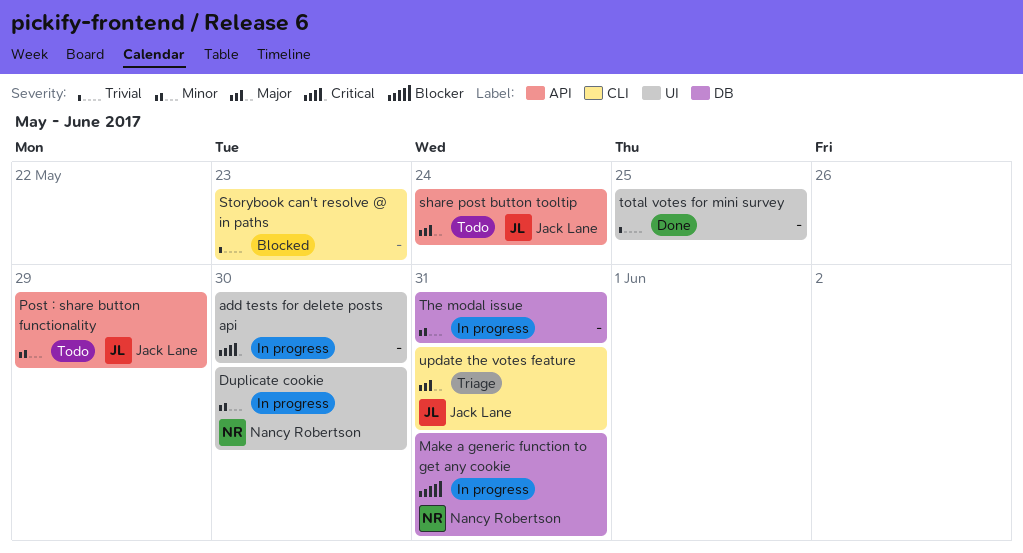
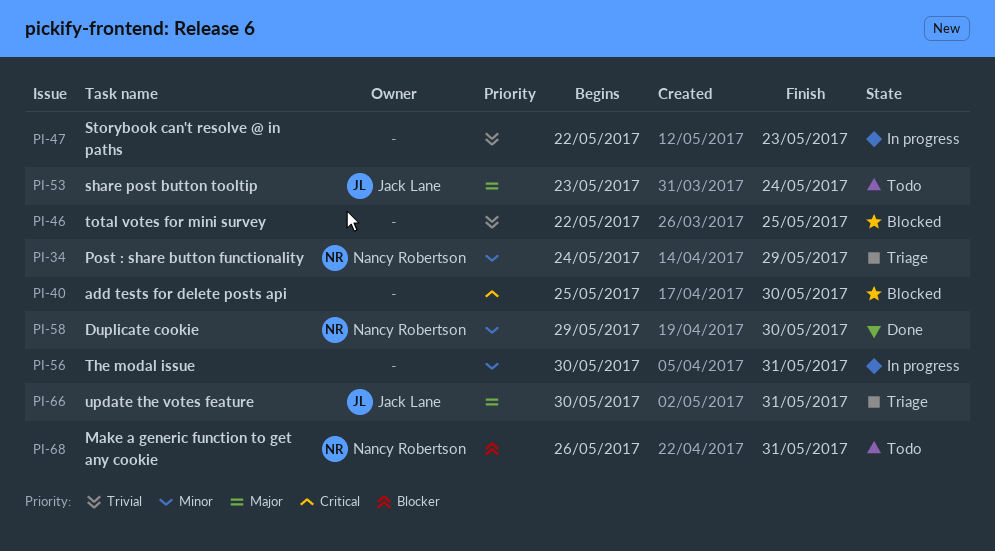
add tests for delete posts api, status: In progress -> Blocked
Duplicate cookie, status: In progress -> Done
Make a generic function to get any cookie, status: In progress -> Todo
Post : share button functionality, status: Todo -> Triage
Post : share button functionality, owner: Jack Lane -> Nancy Robertson
Storybook can't resolve @ in paths, status: Blocked -> In progress
total votes for mini survey, status: Done -> Blocked

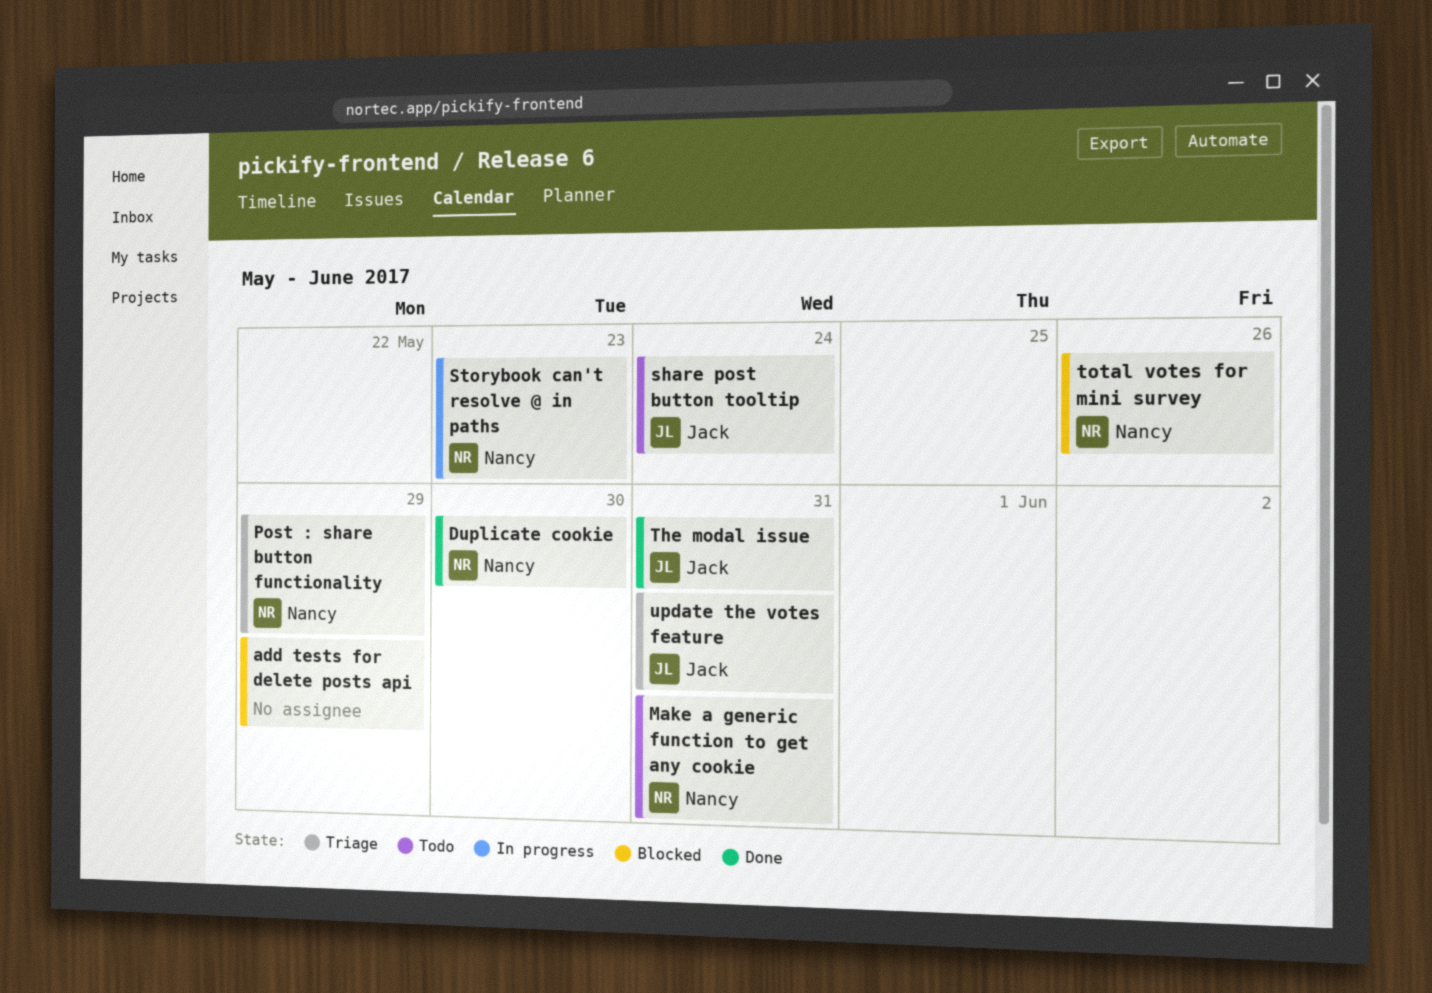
add tests for delete posts api, due: May 30 -> May 29
Storybook can't resolve @ in paths, owner: none -> Nancy Robertson
The modal issue, status: In progress -> Done
The modal issue, owner: none -> Jack Lane
total votes for mini survey, owner: none -> Nancy Robertson
total votes for mini survey, due: May 25 -> May 26

